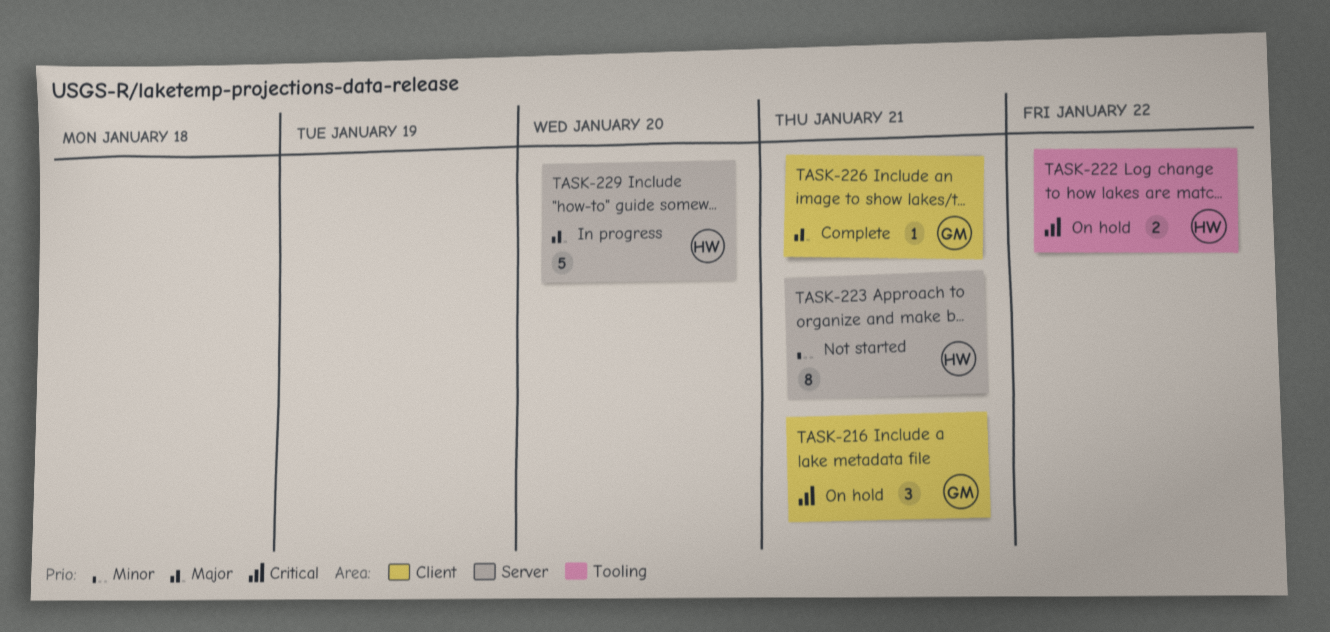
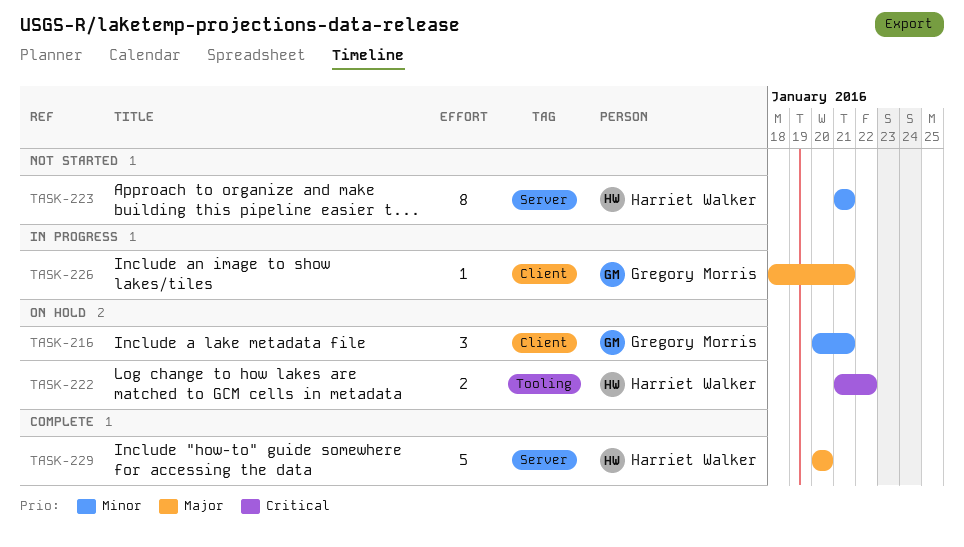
TASK-216, priority: Critical -> Minor
TASK-226, status: Complete -> In progress
TASK-229, status: In progress -> Complete

